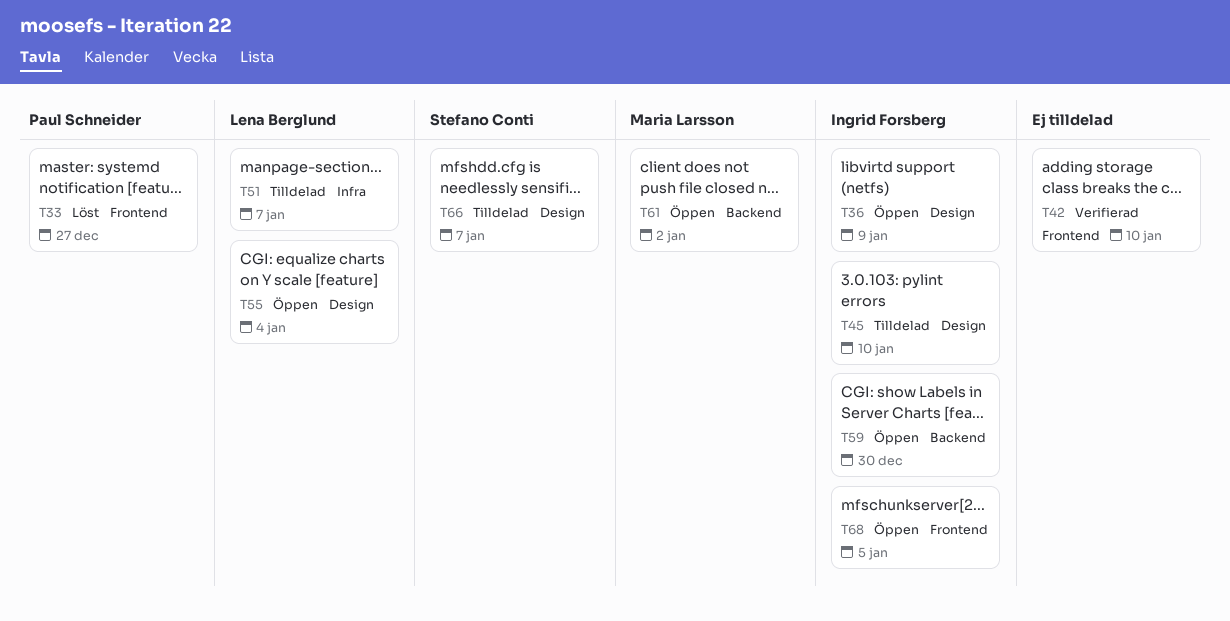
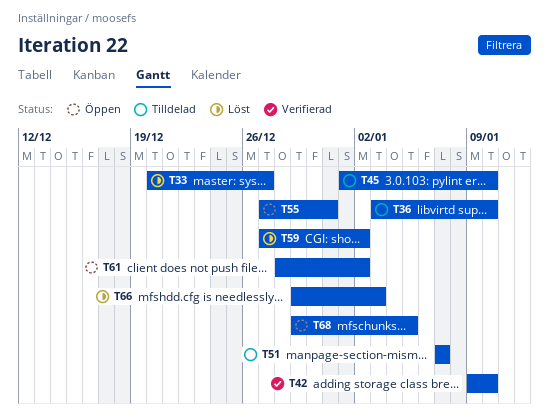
T36, status: Öppen -> Tilldelad
T36, due: Jan 9 -> Jan 10
T55, due: Jan 4 -> Dec 31
T59, status: Öppen -> Löst
T59, due: Dec 30 -> Jan 2
T66, status: Tilldelad -> Löst
T66, due: Jan 7 -> Jan 3

